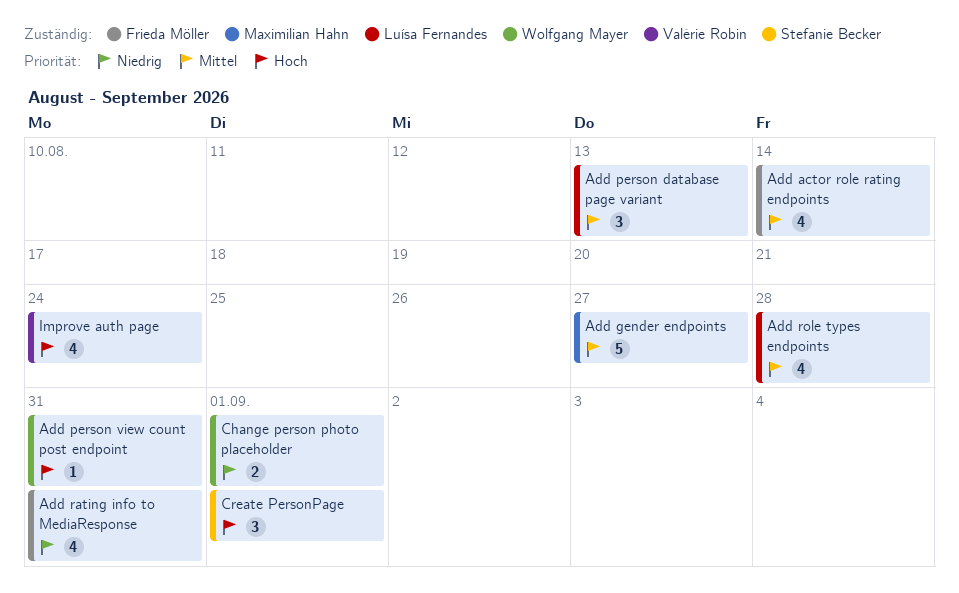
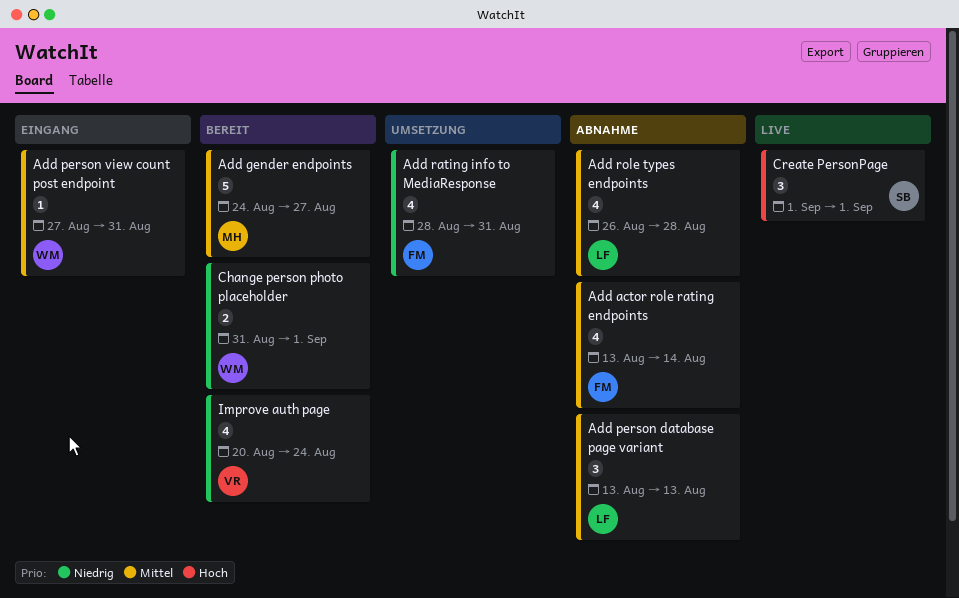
Add person view count post endpoint, priority: Hoch -> Mittel
Improve auth page, priority: Hoch -> Niedrig

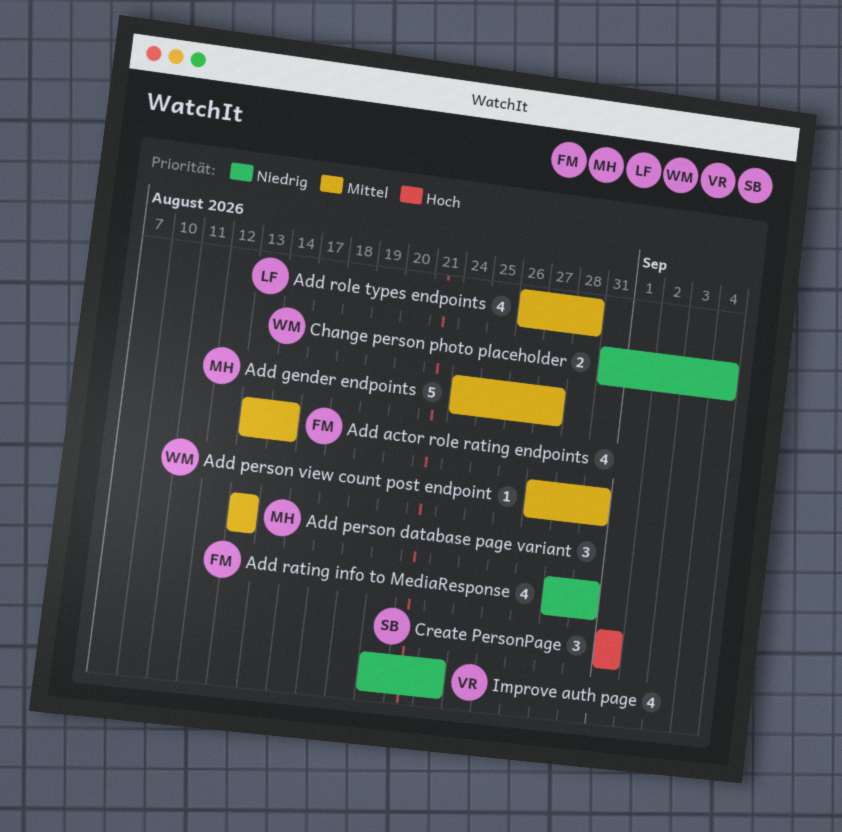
Add person database page variant, owner: LF -> MH
Change person photo placeholder, due: Sep 1 -> Sep 4

